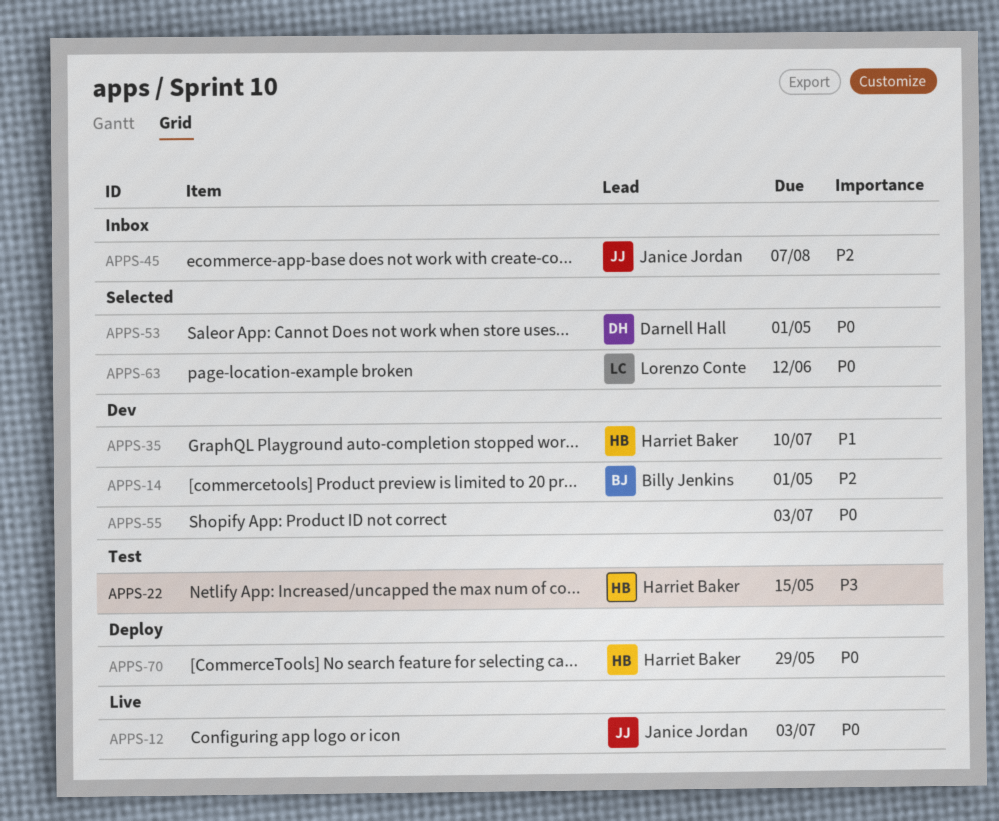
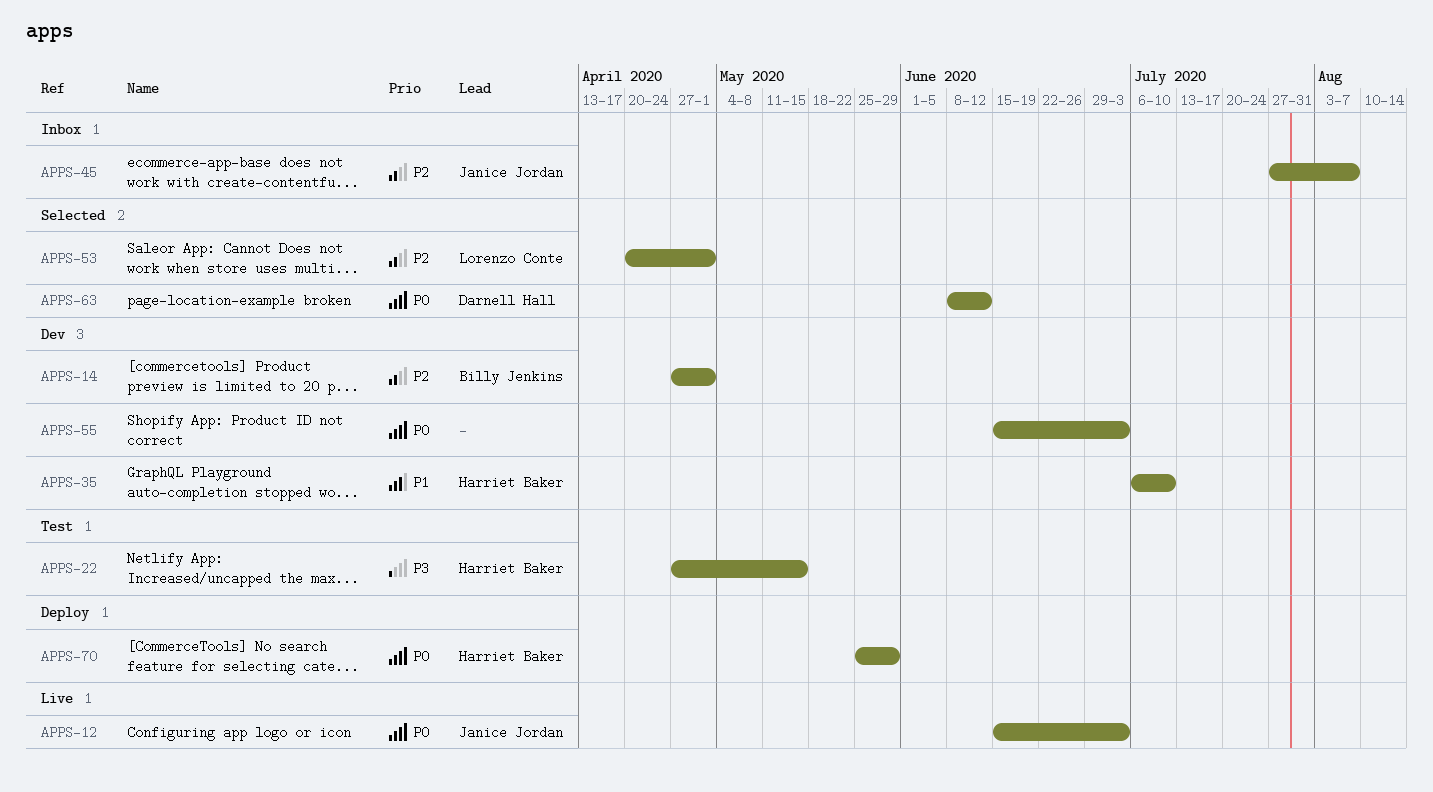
APPS-53, owner: Darnell Hall -> Lorenzo Conte
APPS-53, priority: P0 -> P2
APPS-63, owner: Lorenzo Conte -> Darnell Hall

